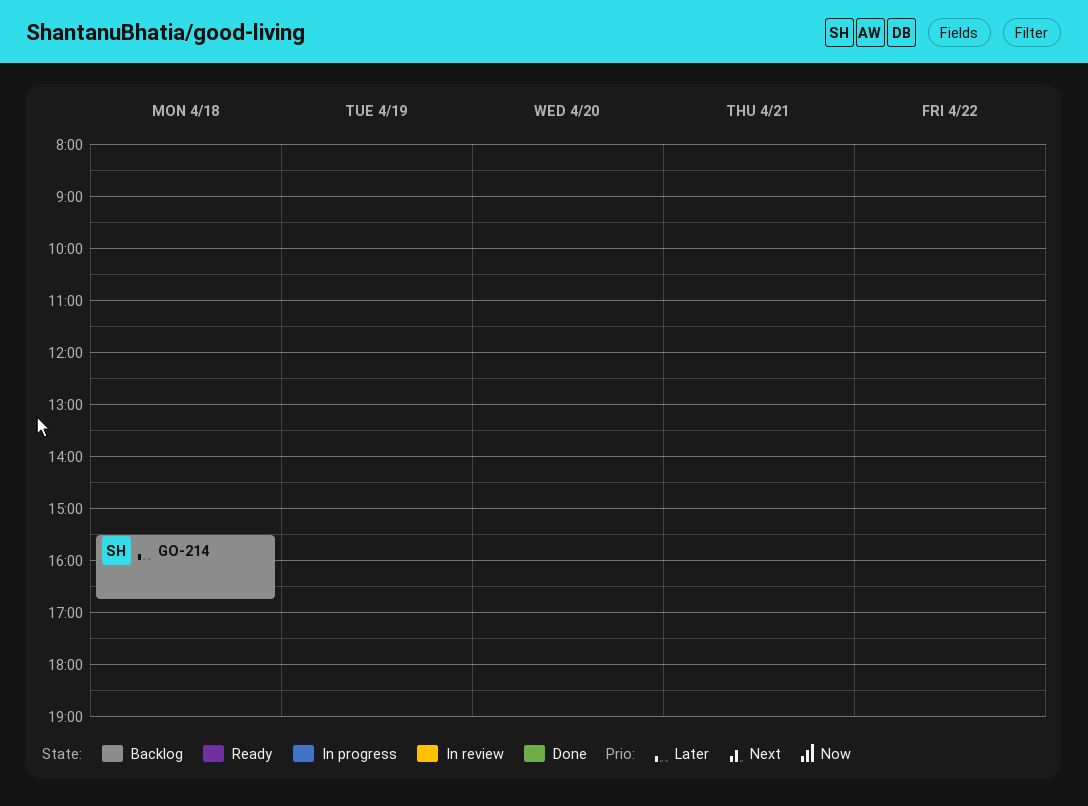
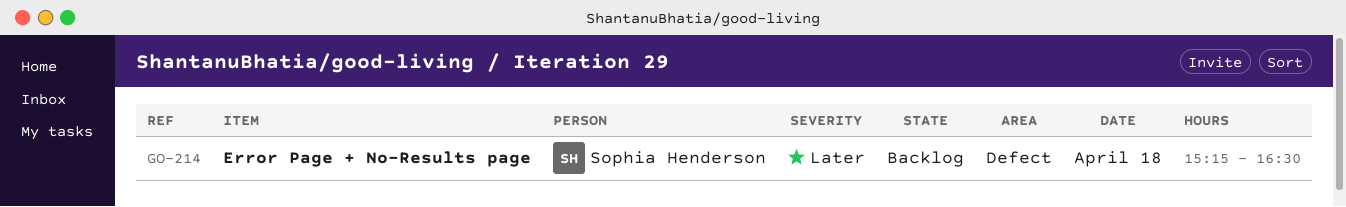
GO-214, begins: 15:30 -> 15:15
GO-214, ends: 16:45 -> 16:30

